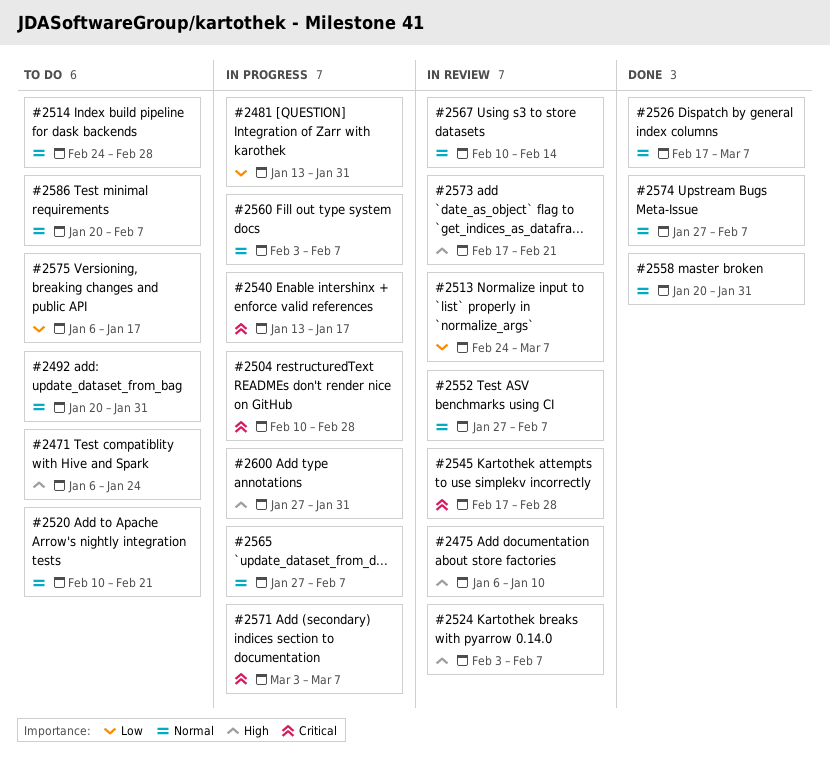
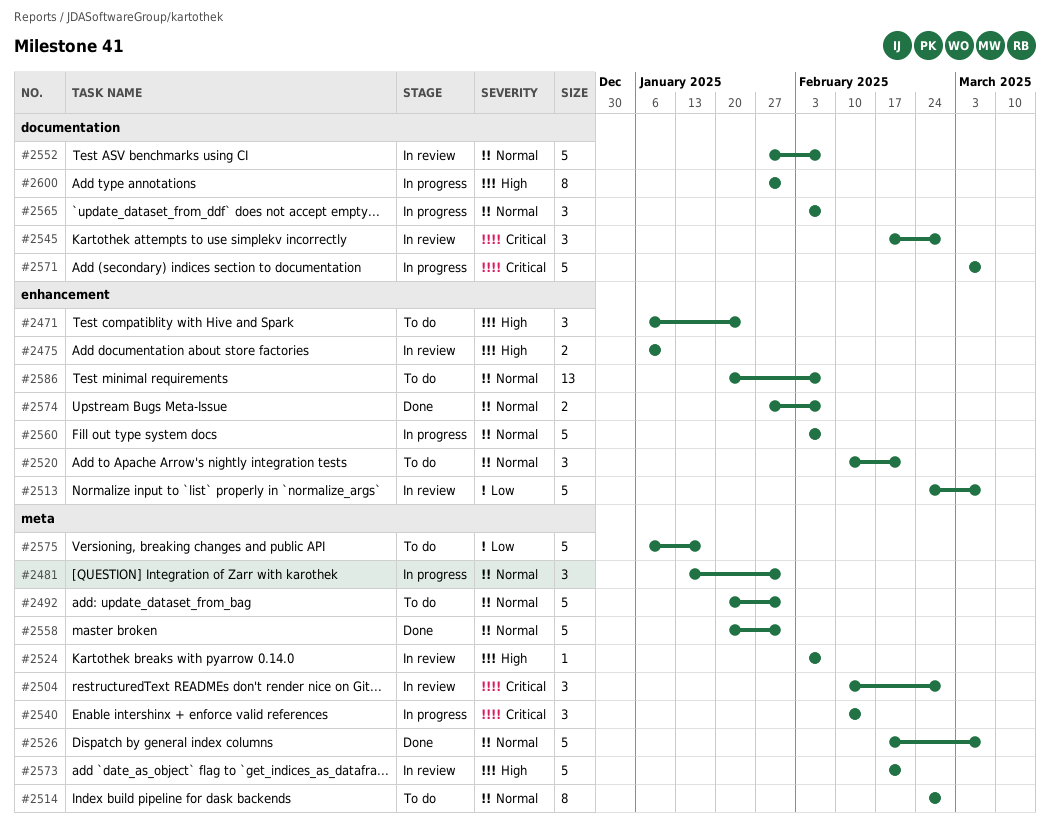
#2481, priority: Low -> Normal
#2504, status: In progress -> In review
#2540, start: Jan 13 -> Feb 10
#2540, due: Jan 17 -> Feb 14
#2565, start: Jan 27 -> Feb 3
#2567: present -> none

